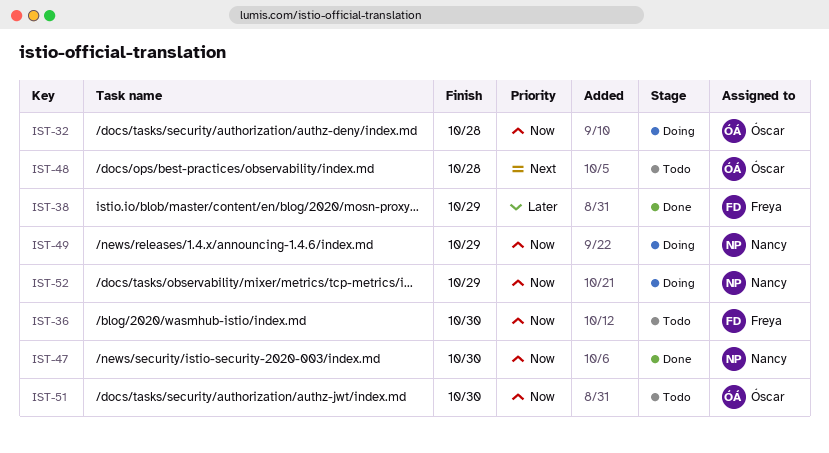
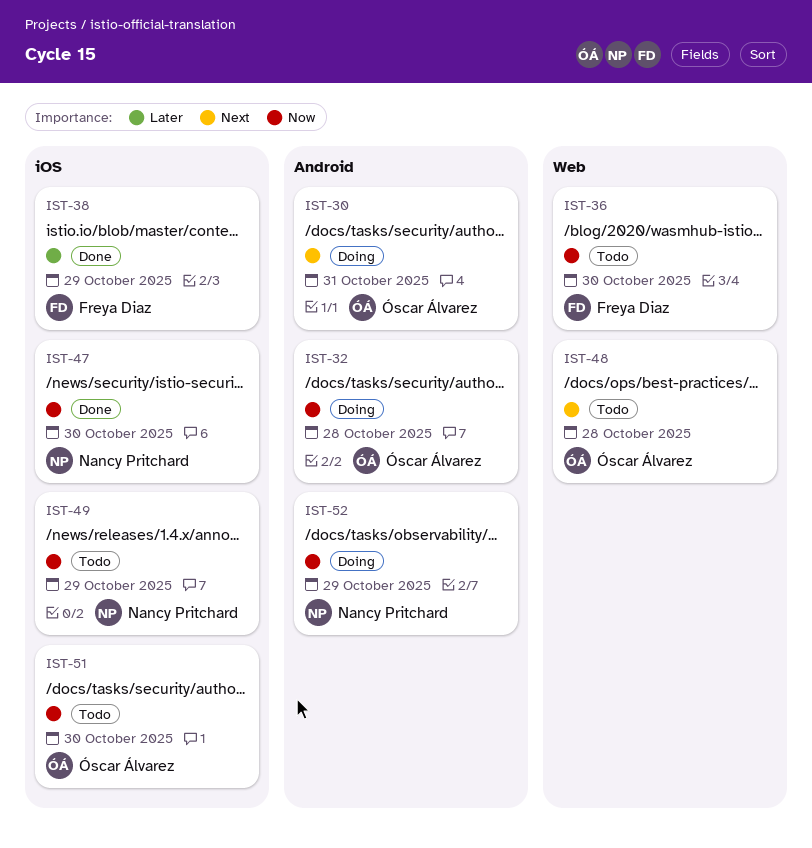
IST-30: none -> present
IST-49, status: Doing -> Todo

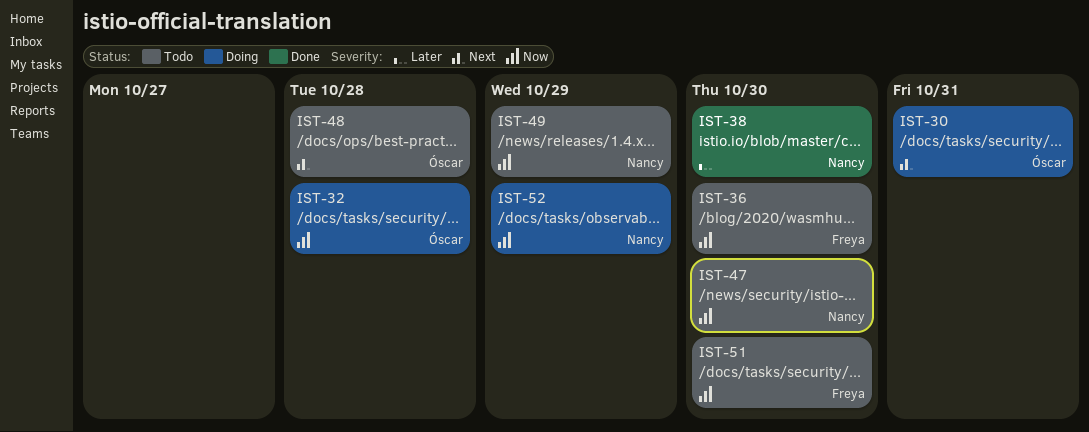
IST-38, owner: Freya Diaz -> Nancy Pritchard
IST-38, due: Oct 29 -> Oct 30
IST-47, status: Done -> Todo
IST-51, owner: Óscar Álvarez -> Freya Diaz

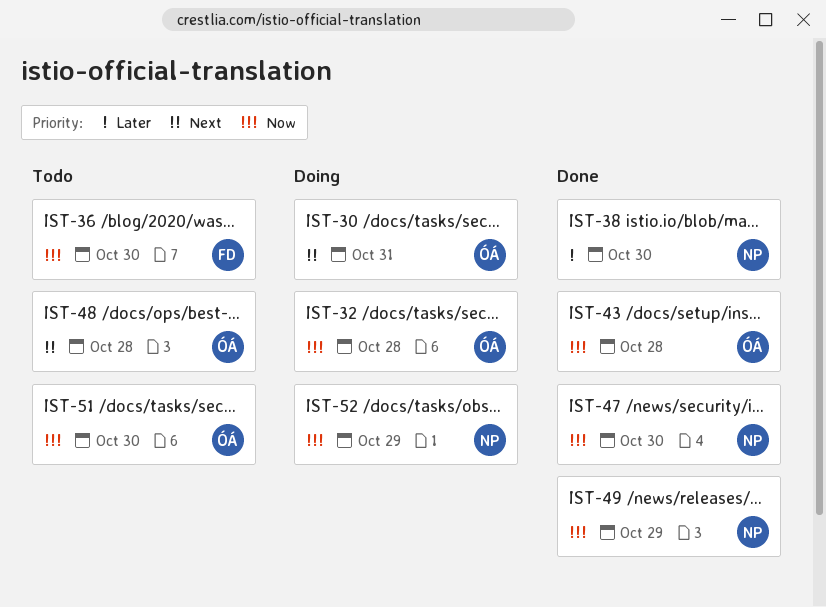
IST-43: none -> present
IST-47, status: Todo -> Done
IST-49, status: Todo -> Done
IST-51, owner: Freya -> Óscar

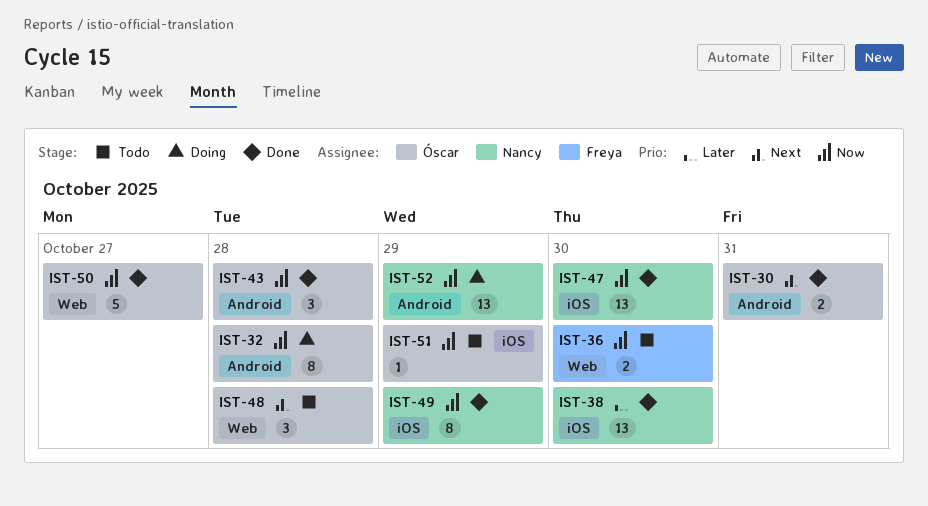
IST-30, status: Doing -> Done
IST-50: none -> present
IST-51, due: Oct 30 -> Oct 29

